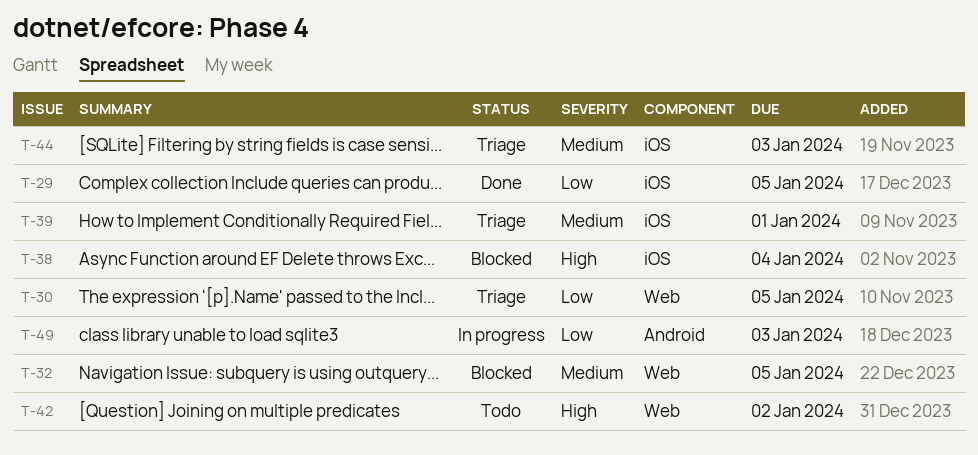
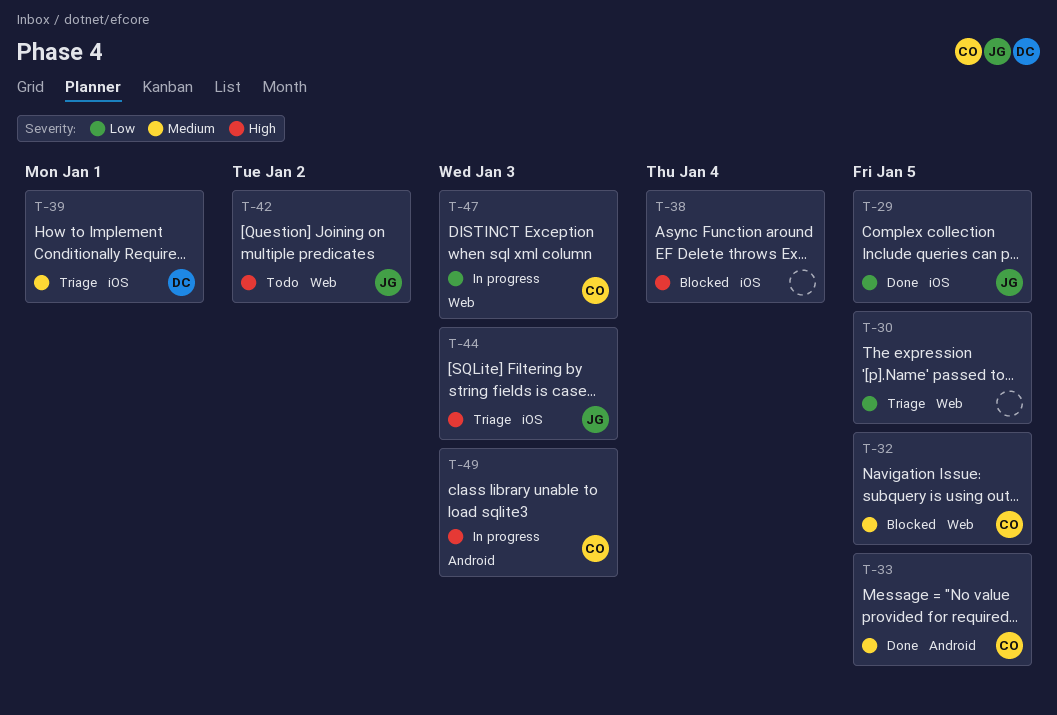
T-33: none -> present
T-44, priority: Medium -> High
T-47: none -> present
T-49, priority: Low -> High

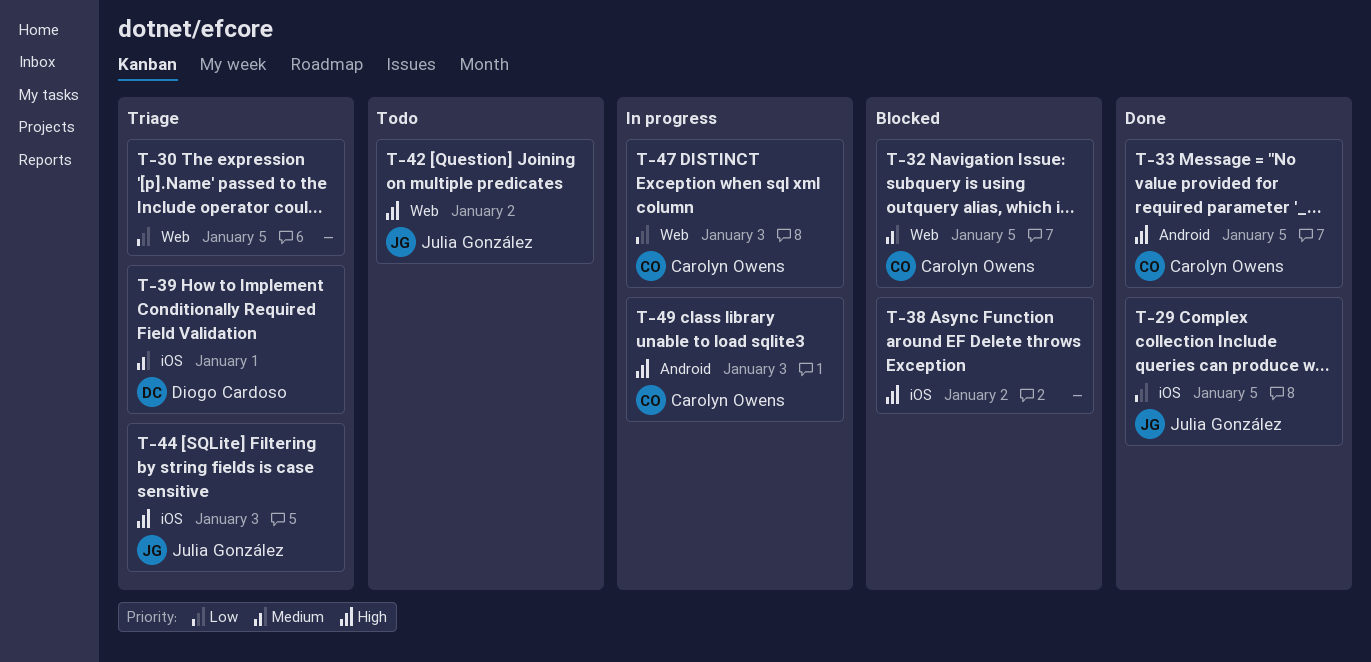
T-33, priority: Medium -> High
T-38, due: Jan 4 -> Jan 2

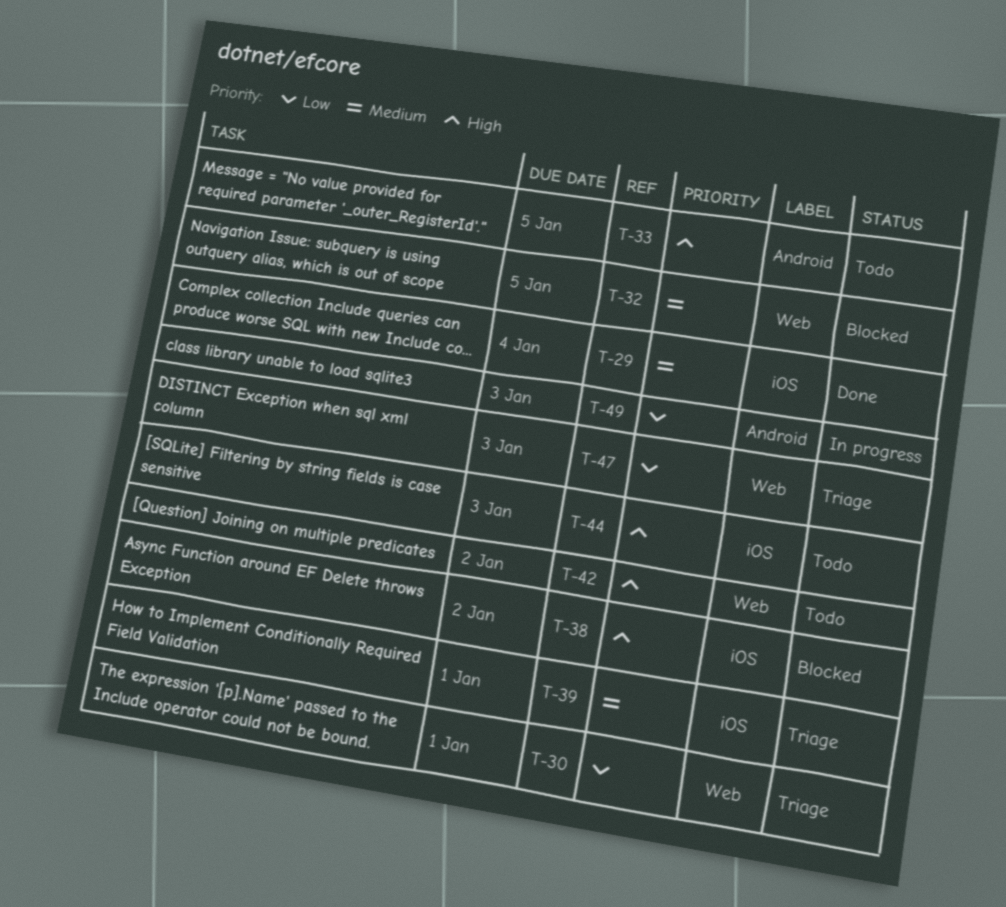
T-29, priority: Low -> Medium
T-29, due: Jan 5 -> Jan 4
T-30, due: Jan 5 -> Jan 1
T-33, status: Done -> Todo
T-44, status: Triage -> Todo
T-47, status: In progress -> Triage
T-49, priority: High -> Low

